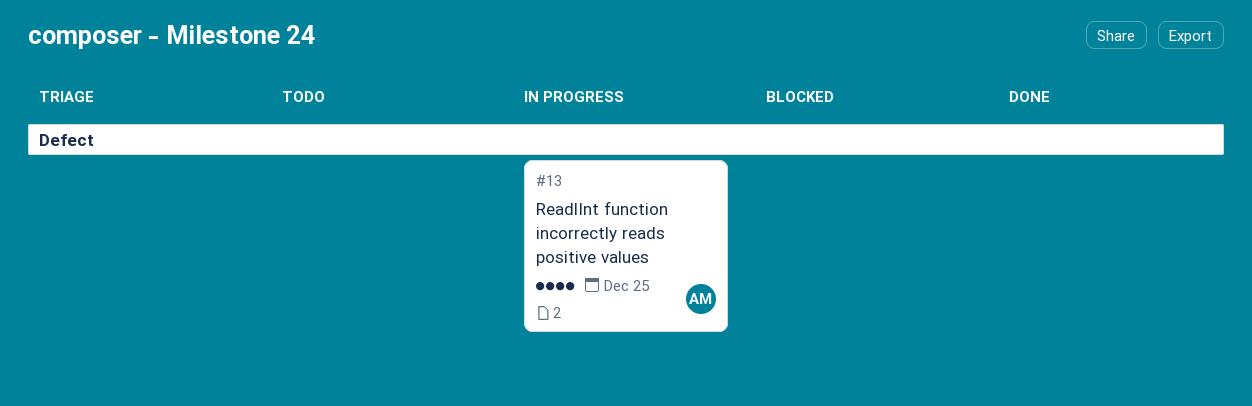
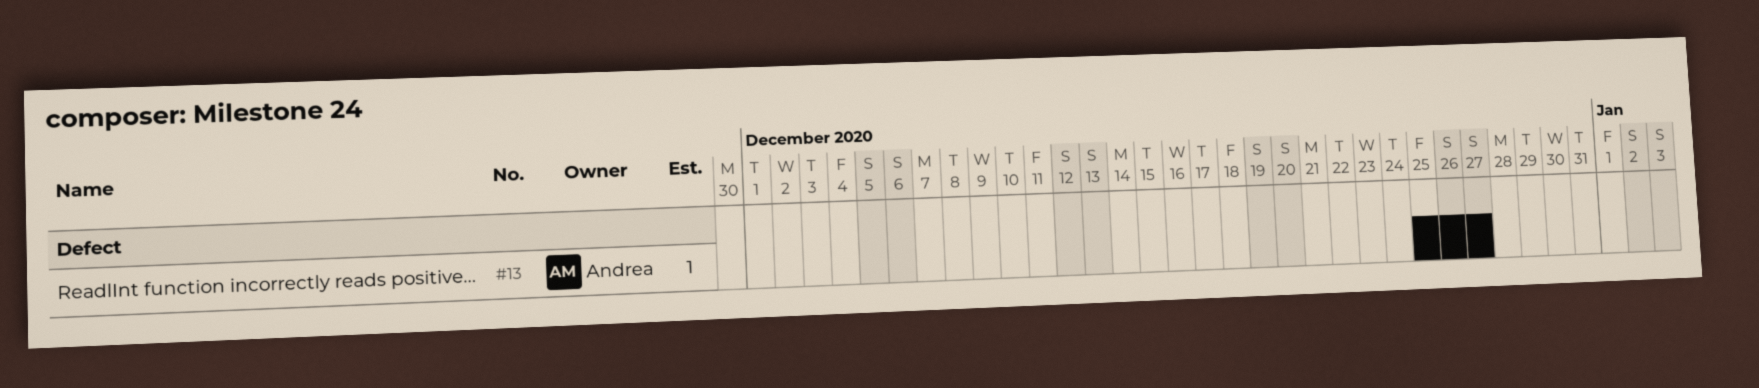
#13, estimate: 4 -> 1
#13, due: Dec 25 -> Dec 27

